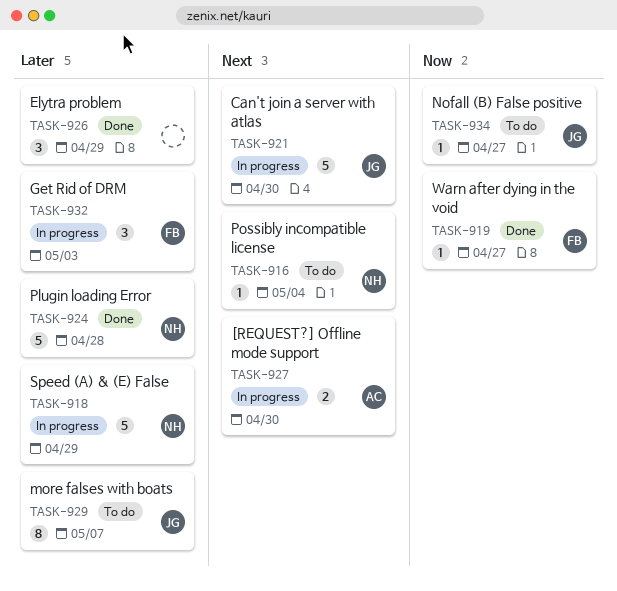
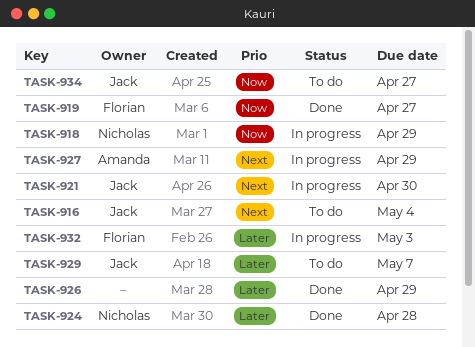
TASK-916, owner: Nicholas -> Jack
TASK-918, priority: Later -> Now
TASK-927, due: Apr 30 -> Apr 29

